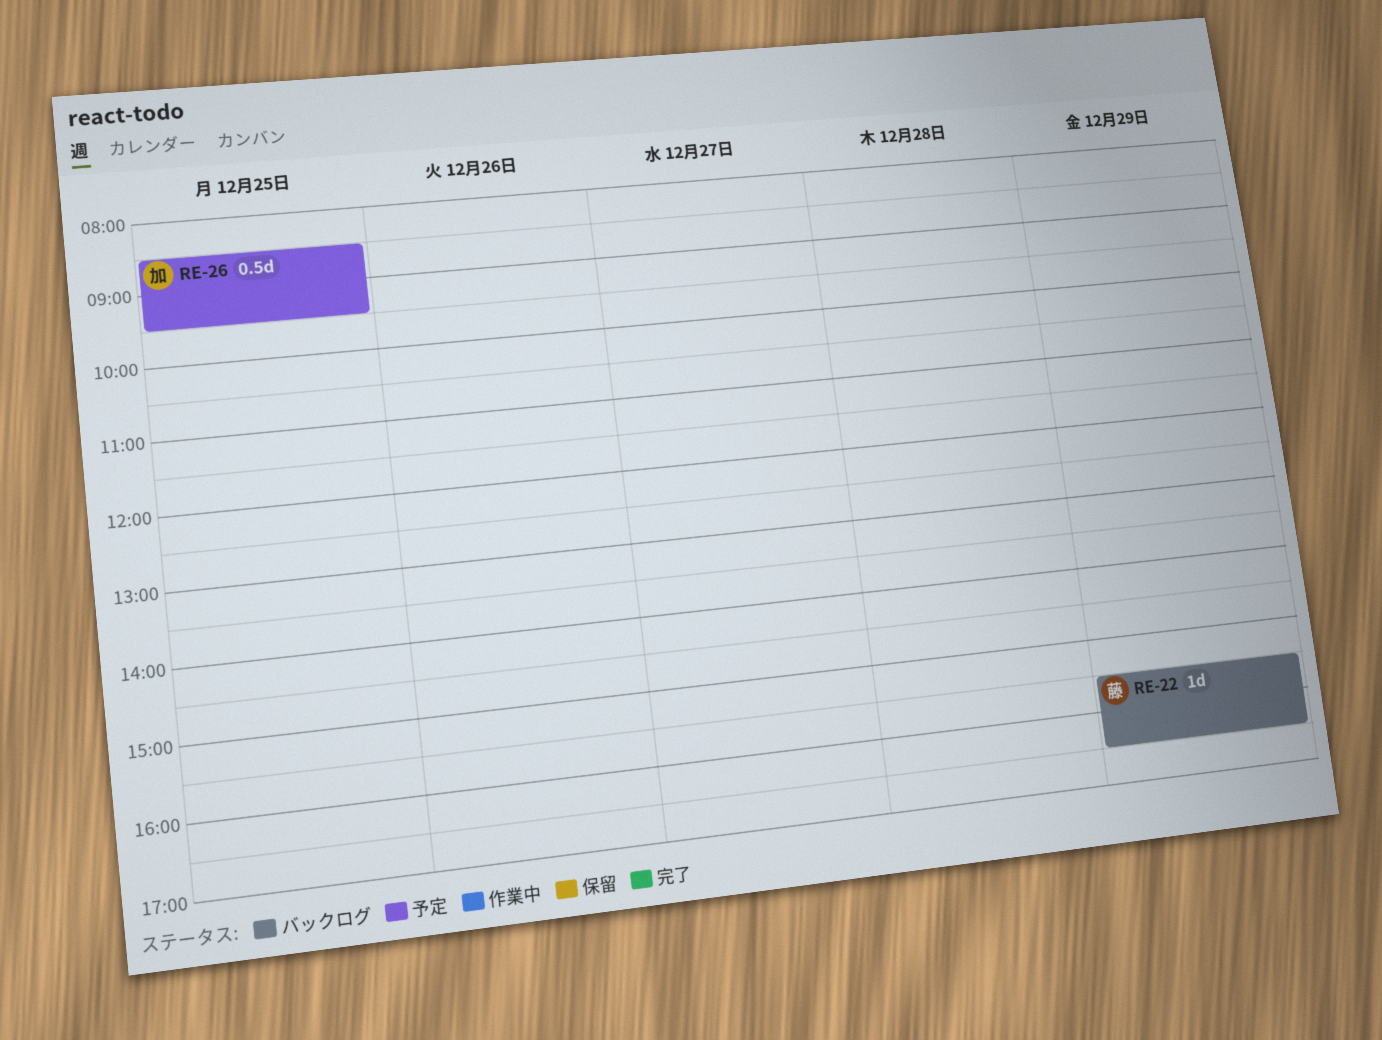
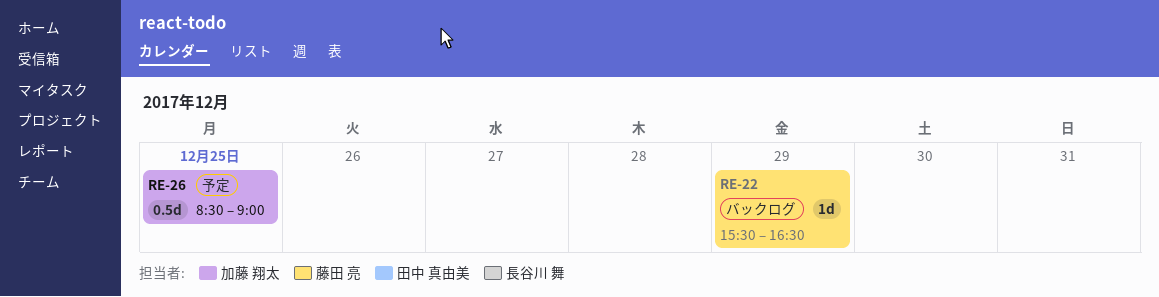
RE-26, ends: 09:30 -> 09:00

